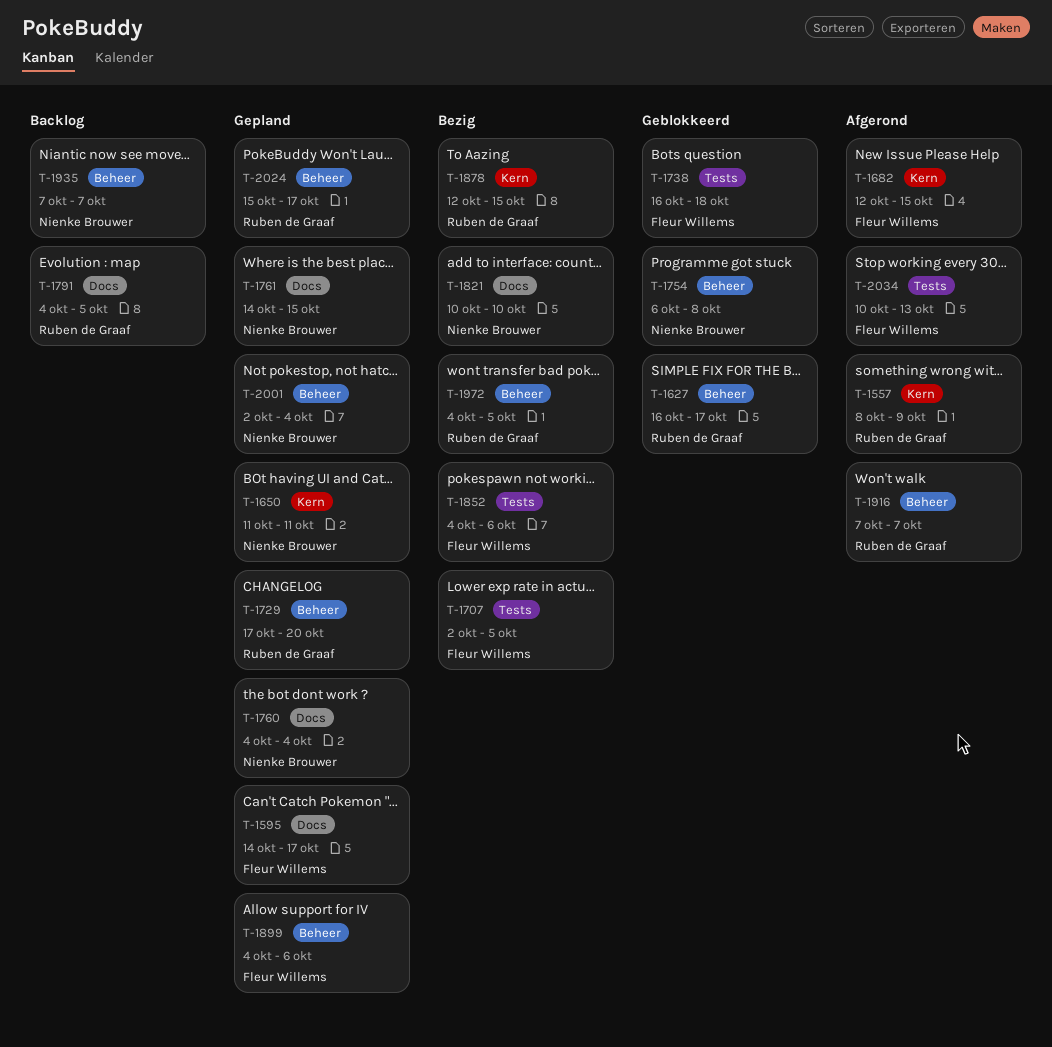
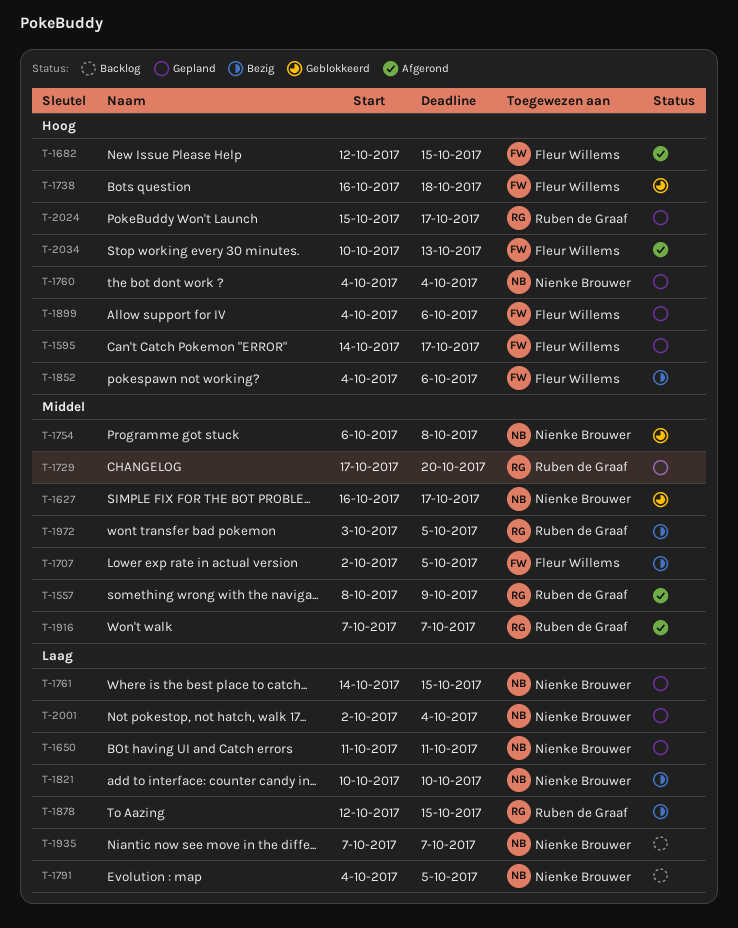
T-1627, owner: Ruben de Graaf -> Nienke Brouwer
T-1791, owner: Ruben de Graaf -> Nienke Brouwer
T-1972, start: Oct 4 -> Oct 3

